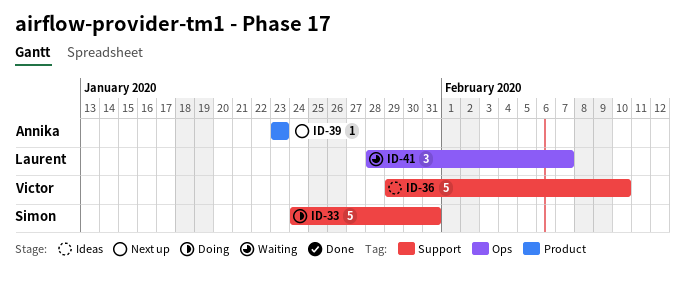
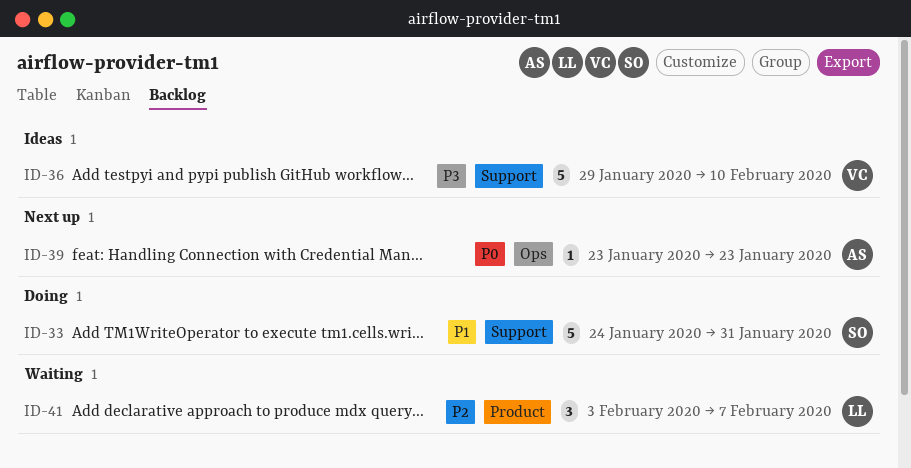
ID-39, label: Product -> Ops
ID-41, label: Ops -> Product
ID-41, start: Jan 28 -> Feb 3

